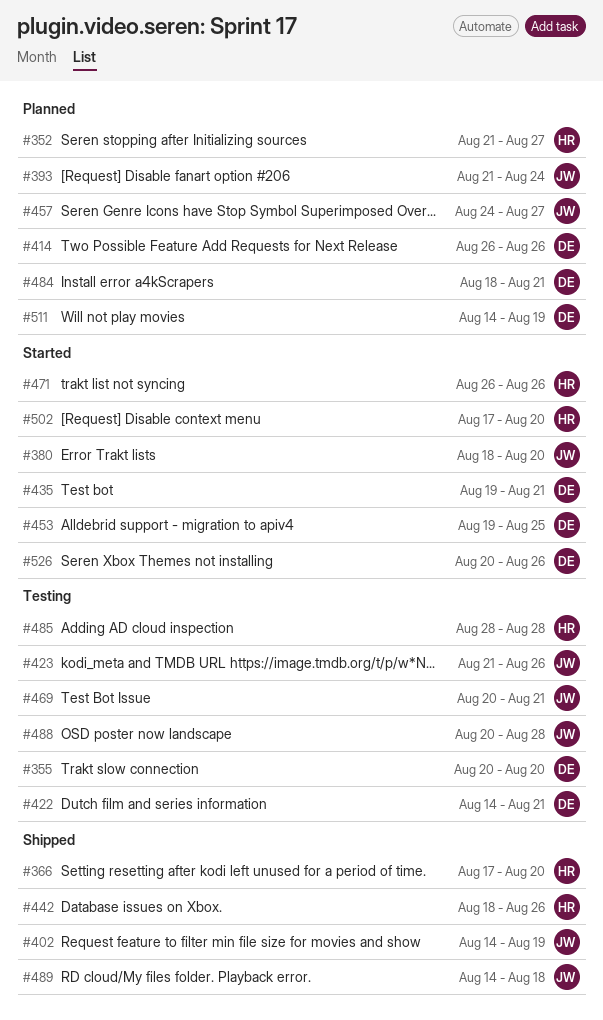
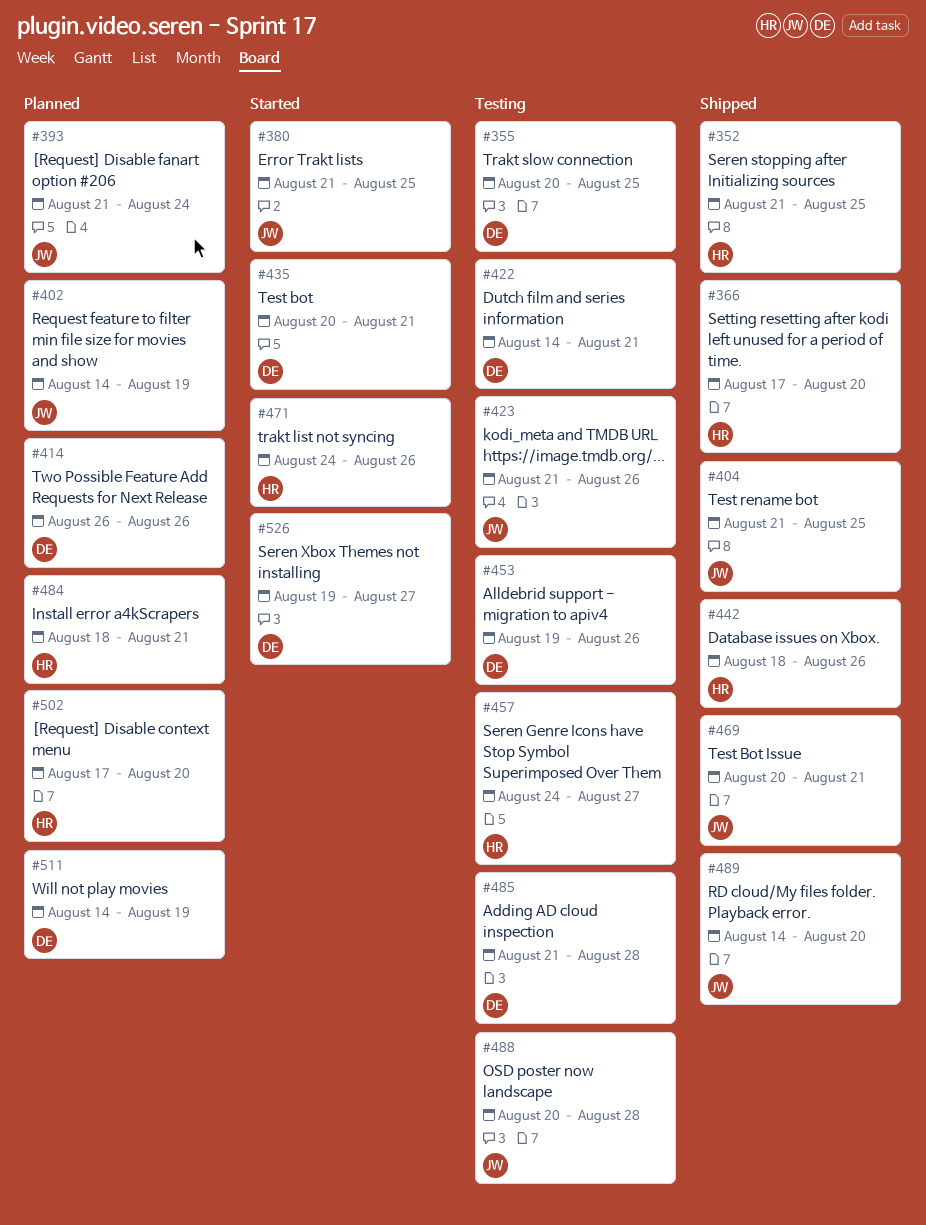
#352, status: Planned -> Shipped
#352, due: Aug 27 -> Aug 25
#355, due: Aug 20 -> Aug 25
#380, start: Aug 18 -> Aug 21
#380, due: Aug 20 -> Aug 25
#402, status: Shipped -> Planned
#404: none -> present
#435, start: Aug 19 -> Aug 20
#453, status: Started -> Testing
#453, due: Aug 25 -> Aug 26
#457, status: Planned -> Testing
#457, owner: JW -> HR
#469, status: Testing -> Shipped
#471, start: Aug 26 -> Aug 24
#484, owner: DE -> HR
#485, owner: HR -> DE
#485, start: Aug 28 -> Aug 21
#489, due: Aug 18 -> Aug 20
#502, status: Started -> Planned
#526, start: Aug 20 -> Aug 19
#526, due: Aug 26 -> Aug 27

